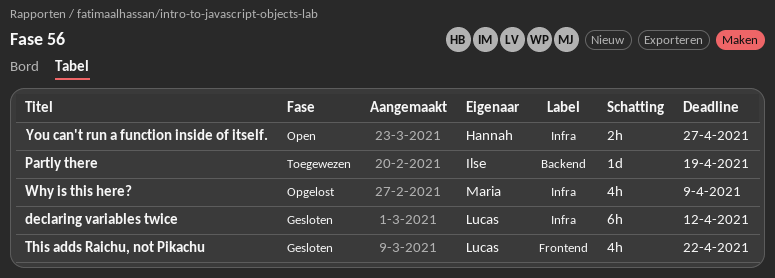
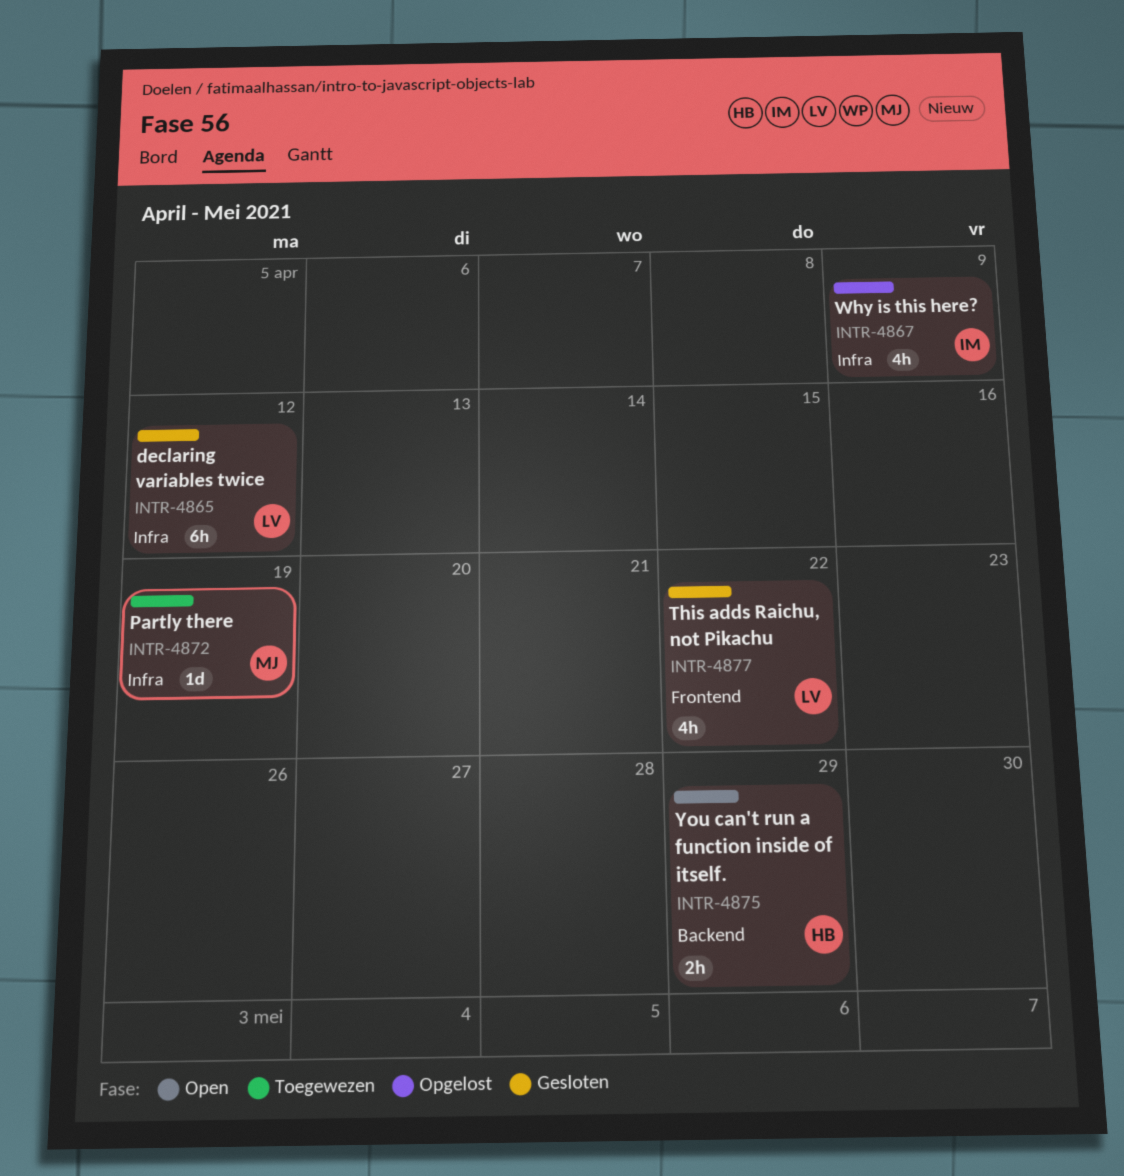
Partly there, owner: Ilse -> Maria
Partly there, label: Backend -> Infra
Why is this here?, owner: Maria -> Ilse
You can't run a function inside of itself., label: Infra -> Backend
You can't run a function inside of itself., due: Apr 27 -> Apr 29

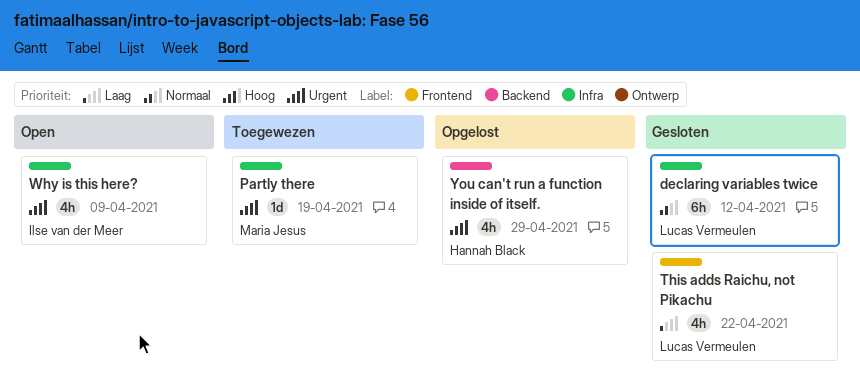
Why is this here?, status: Opgelost -> Open
You can't run a function inside of itself., status: Open -> Opgelost
You can't run a function inside of itself., estimate: 2h -> 4h

